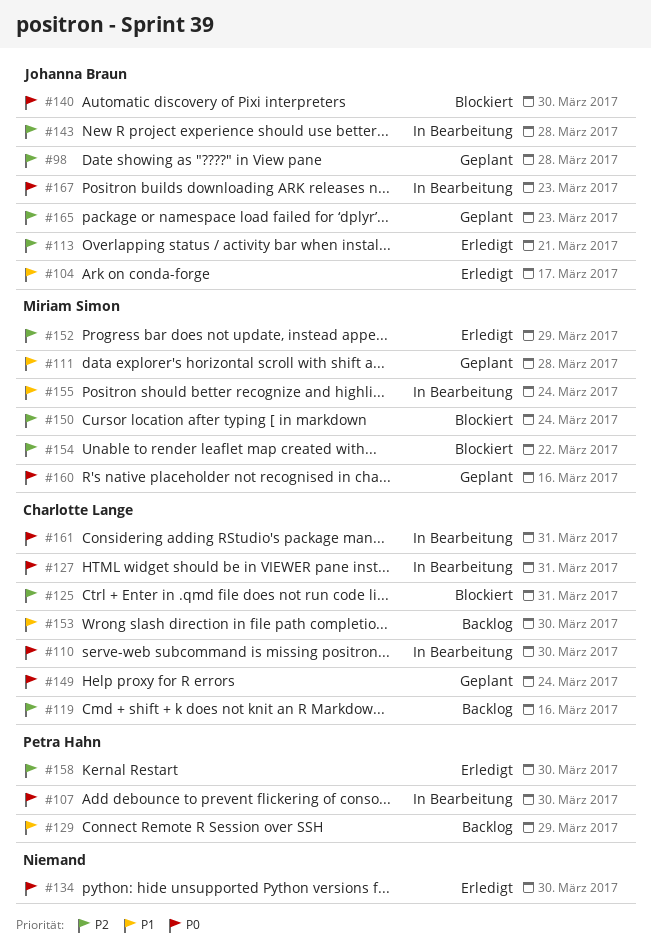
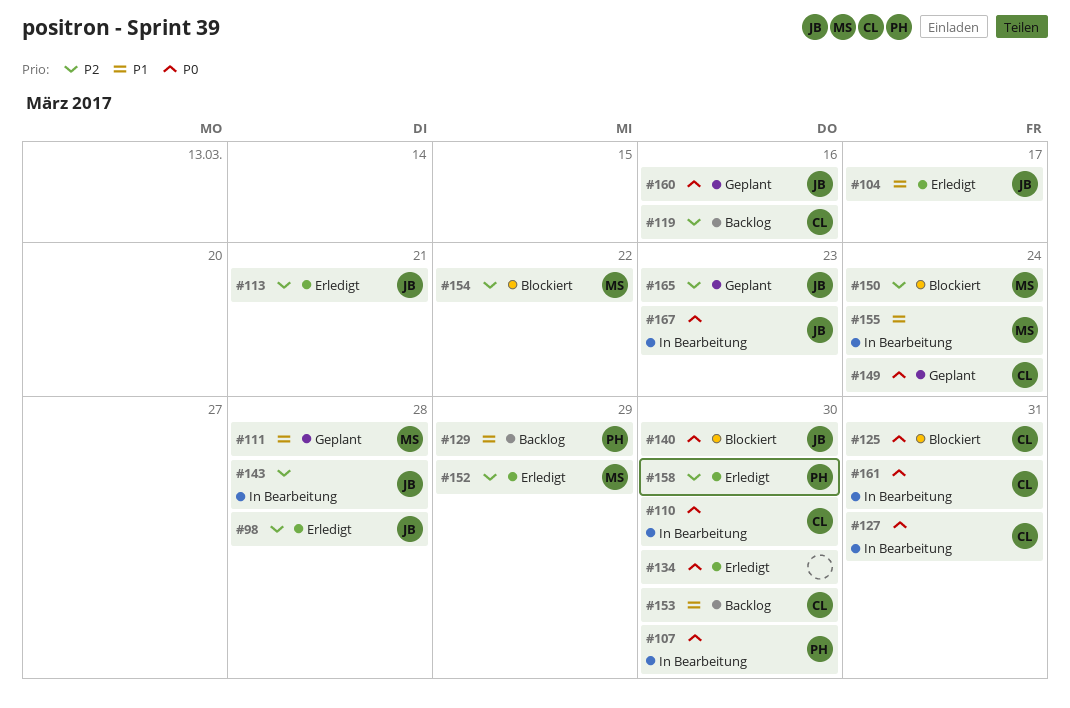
#98, status: Geplant -> Erledigt
#125, priority: P2 -> P0
#160, owner: Miriam Simon -> Johanna Braun

